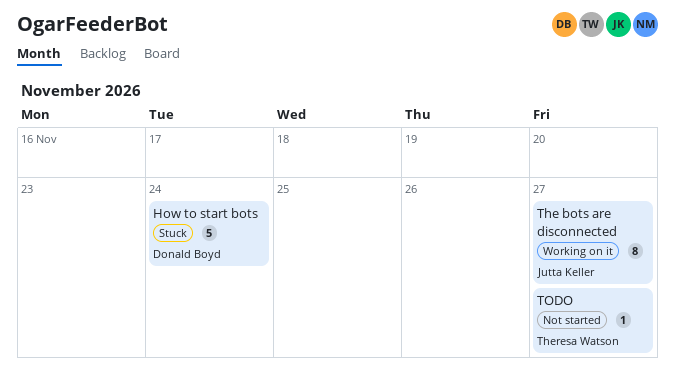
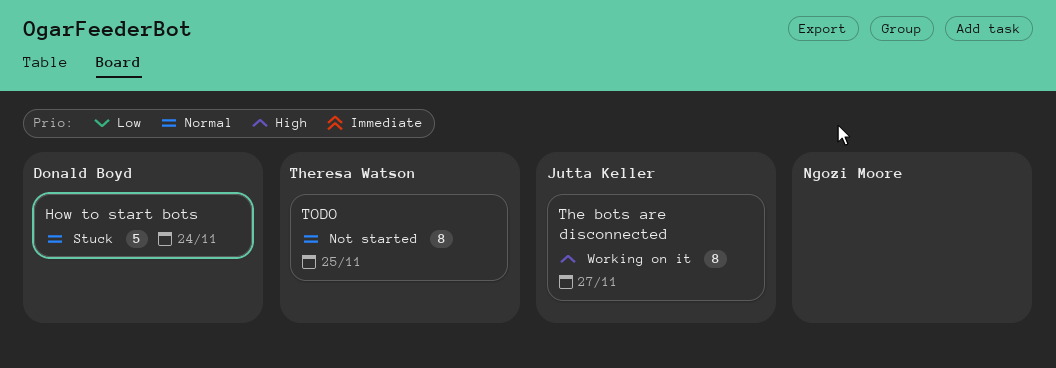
TODO, estimate: 1 -> 8
TODO, due: Nov 27 -> Nov 25

